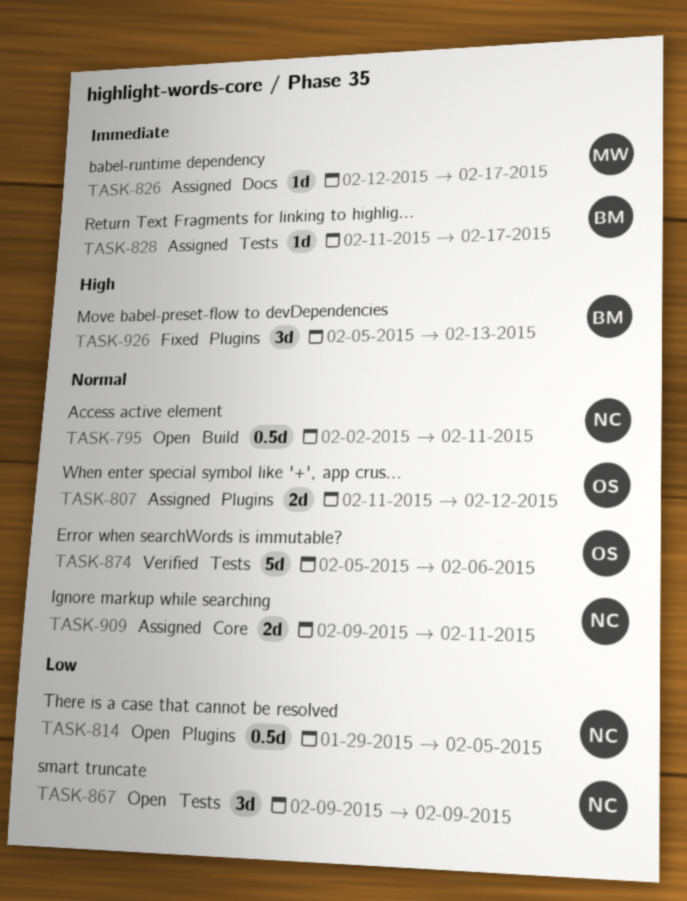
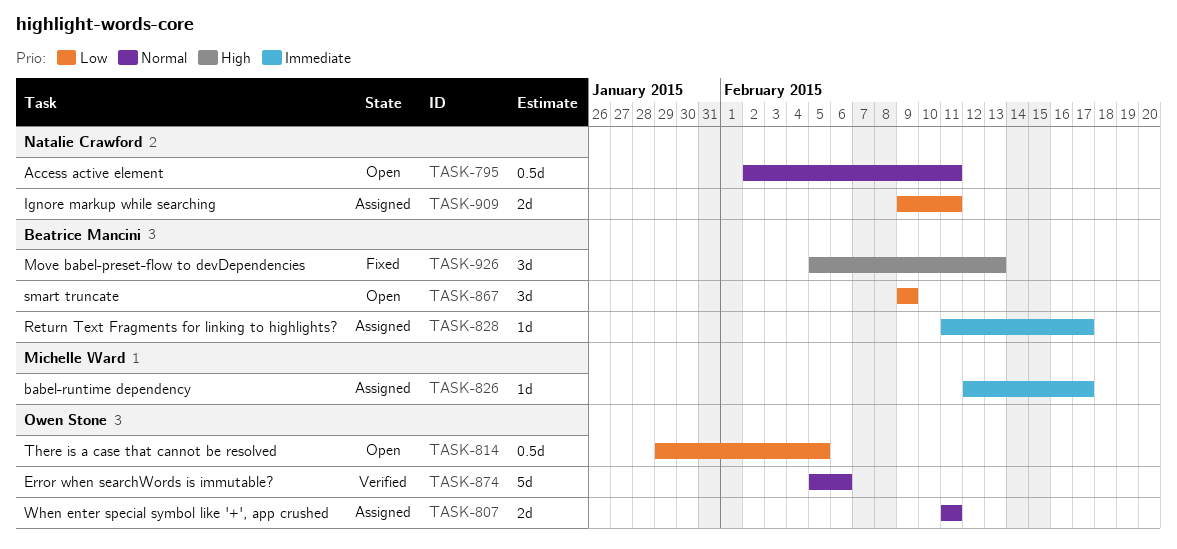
TASK-807, due: Feb 12 -> Feb 11
TASK-814, owner: Natalie Crawford -> Owen Stone
TASK-867, owner: Natalie Crawford -> Beatrice Mancini
TASK-909, priority: Normal -> Low

